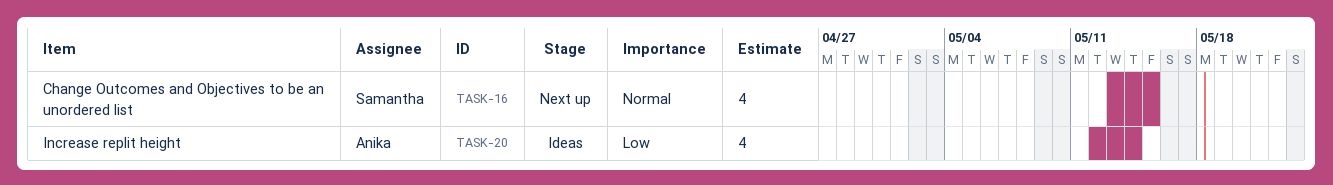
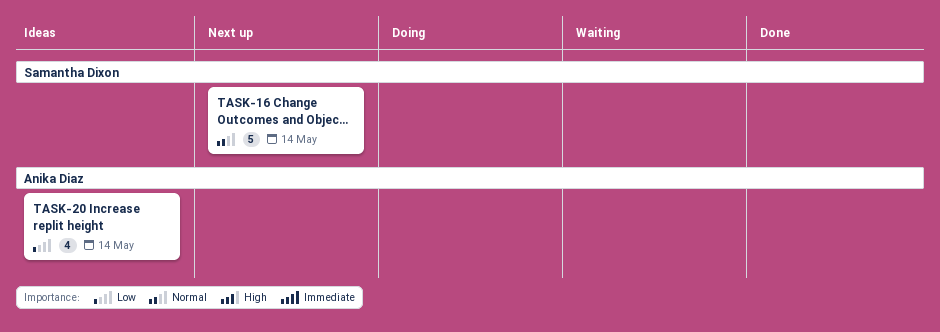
TASK-16, estimate: 4 -> 5
TASK-16, due: May 15 -> May 14

